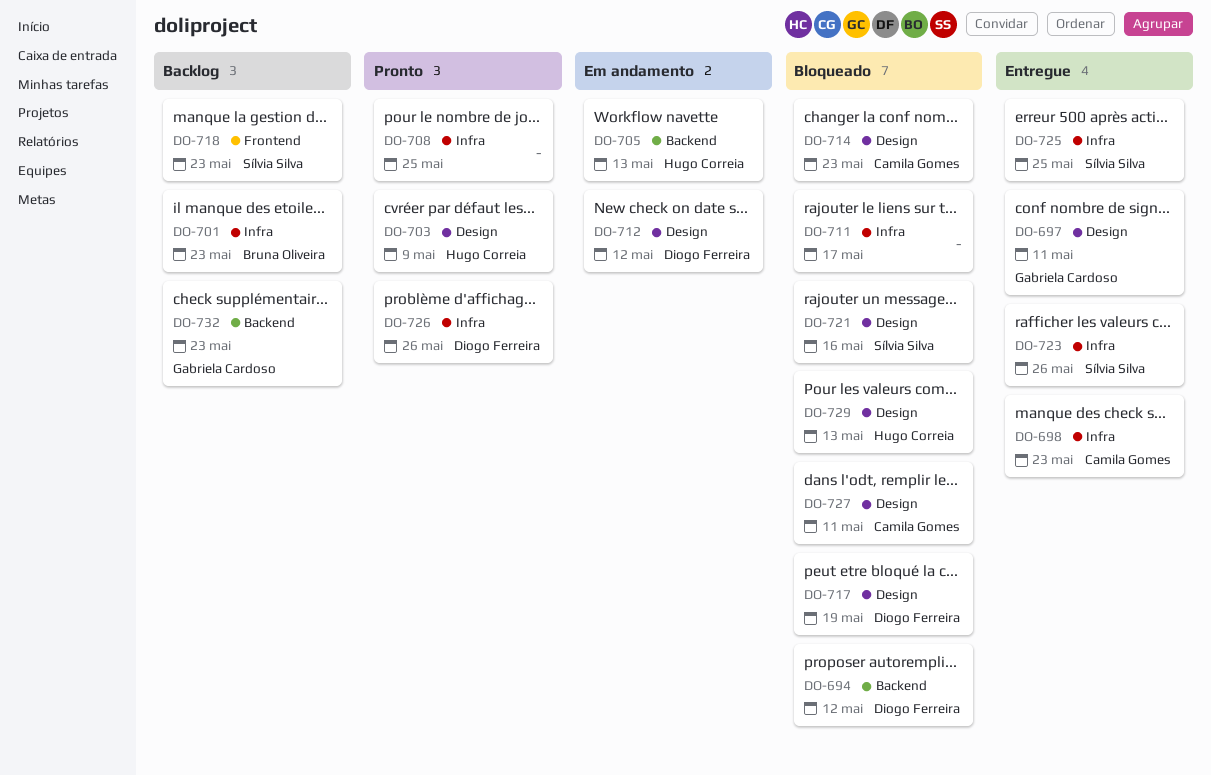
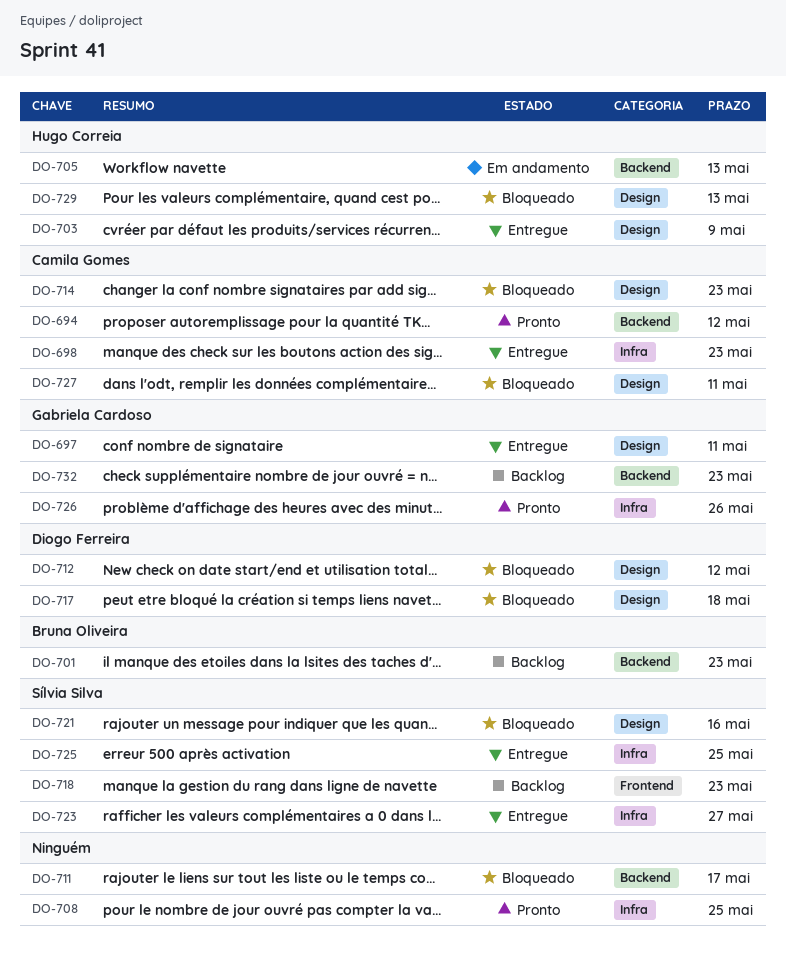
DO-694, status: Bloqueado -> Pronto
DO-694, owner: Diogo Ferreira -> Camila Gomes
DO-701, label: Infra -> Backend
DO-703, status: Pronto -> Entregue
DO-711, label: Infra -> Backend
DO-712, status: Em andamento -> Bloqueado
DO-717, due: May 19 -> May 18
DO-723, due: May 26 -> May 27
DO-726, owner: Diogo Ferreira -> Gabriela Cardoso

